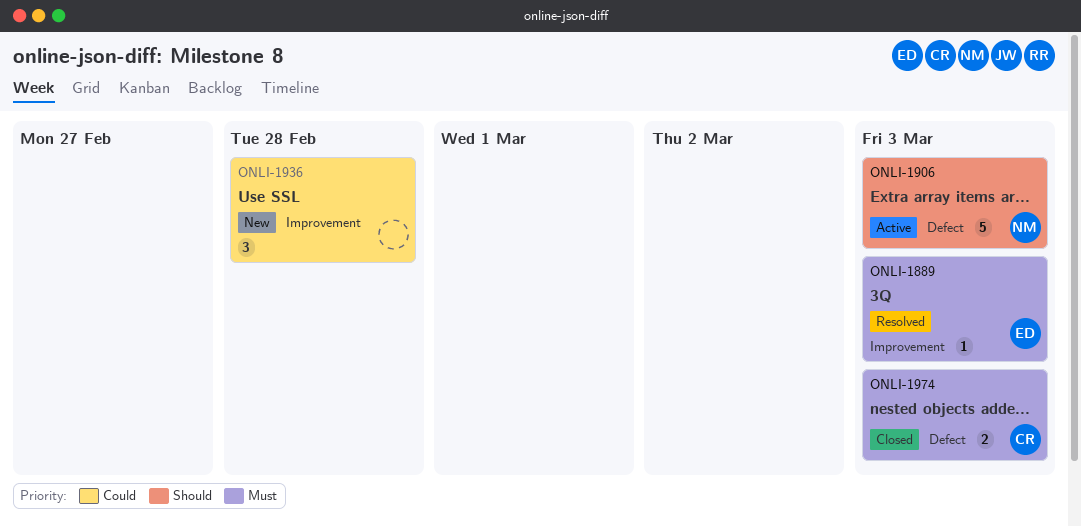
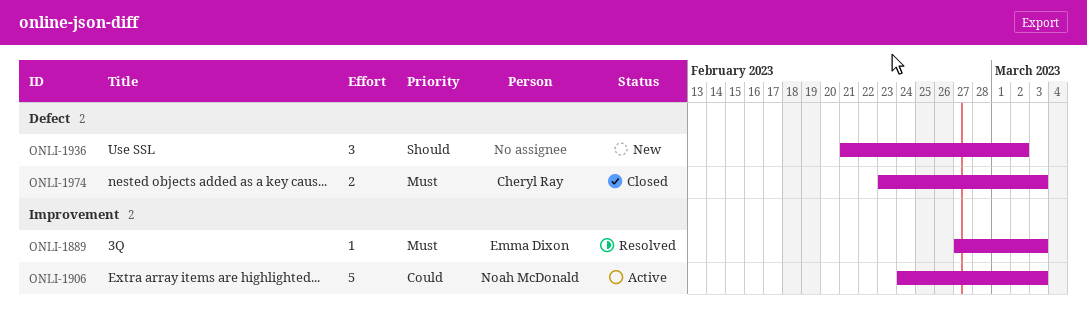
ONLI-1906, priority: Should -> Could
ONLI-1906, label: Defect -> Improvement
ONLI-1936, priority: Could -> Should
ONLI-1936, label: Improvement -> Defect
ONLI-1936, due: Feb 28 -> Mar 2

